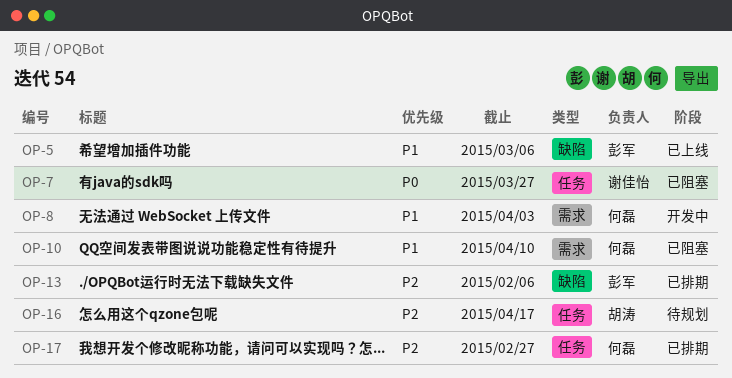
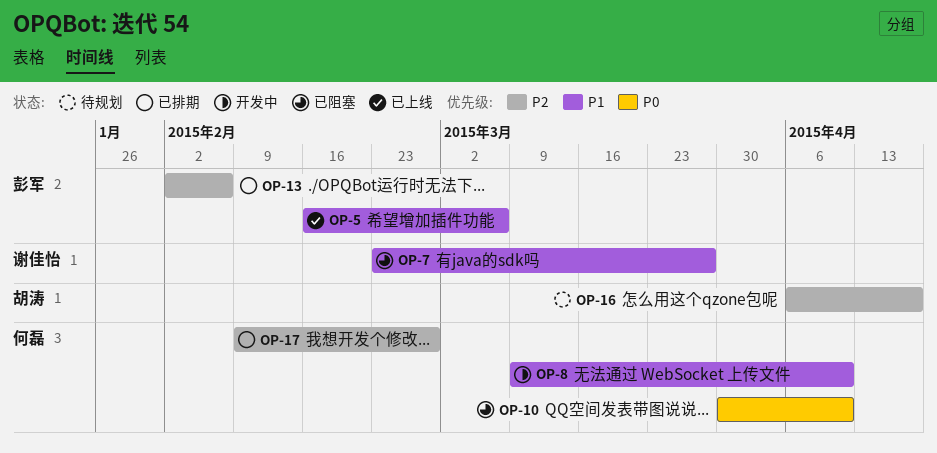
OP-7, priority: P0 -> P1
OP-8, due: Apr 3 -> Apr 10
OP-10, priority: P1 -> P0

